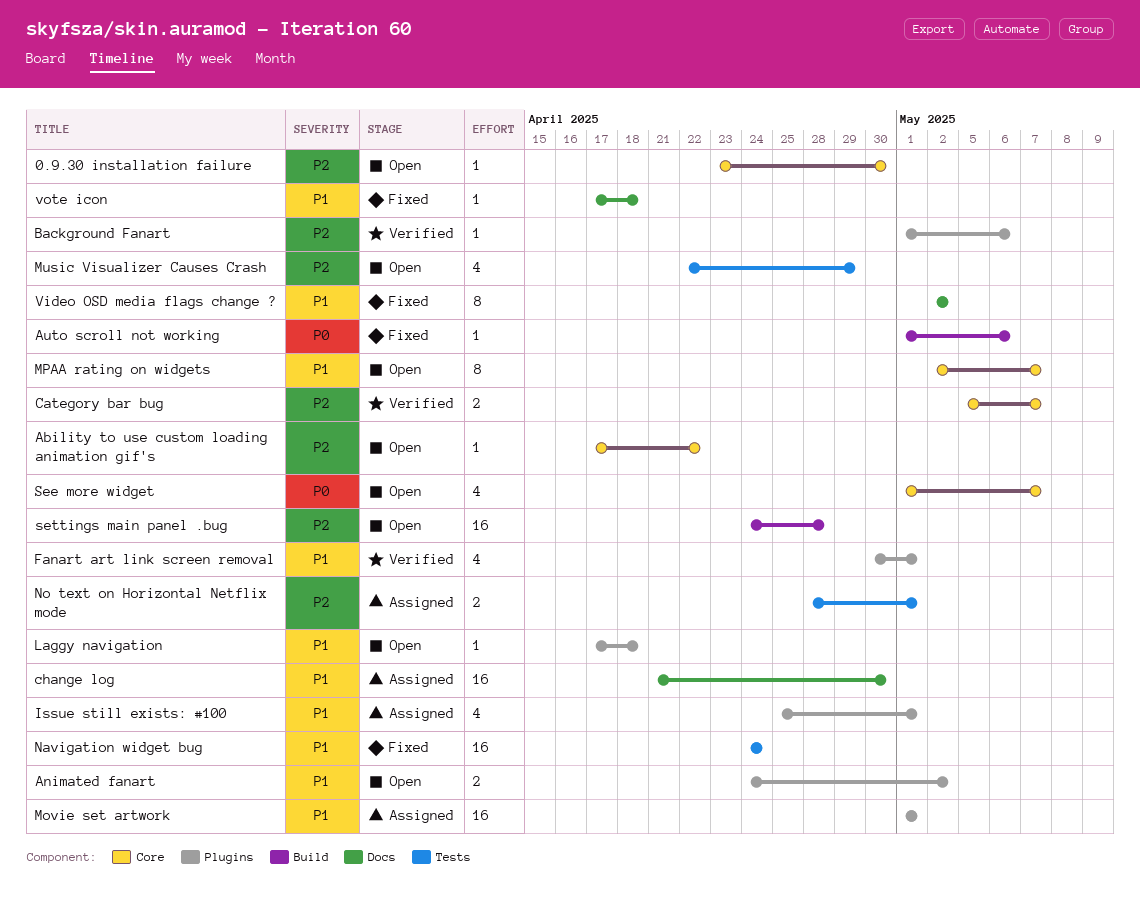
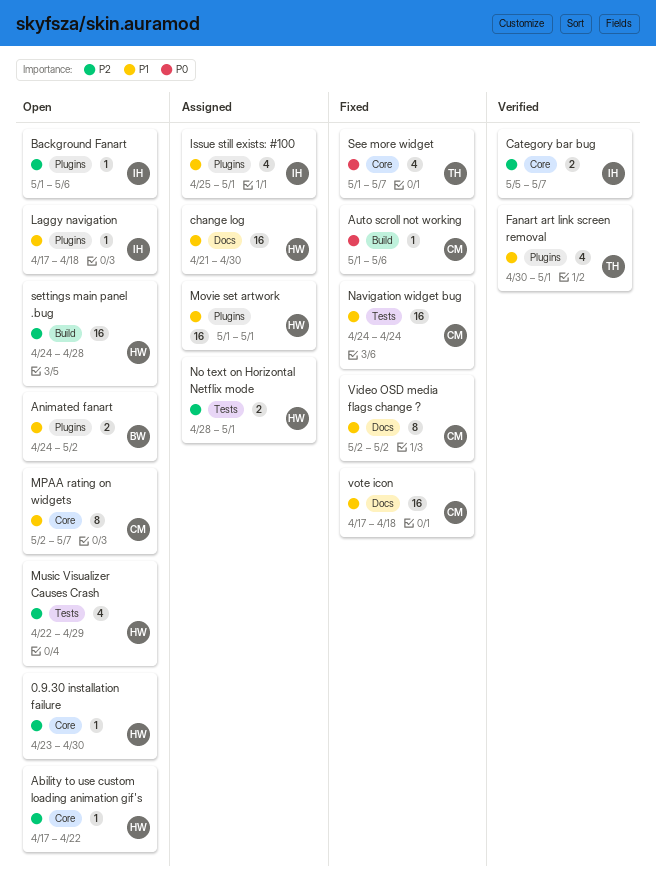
Background Fanart, status: Verified -> Open
See more widget, status: Open -> Fixed
vote icon, estimate: 1 -> 16

